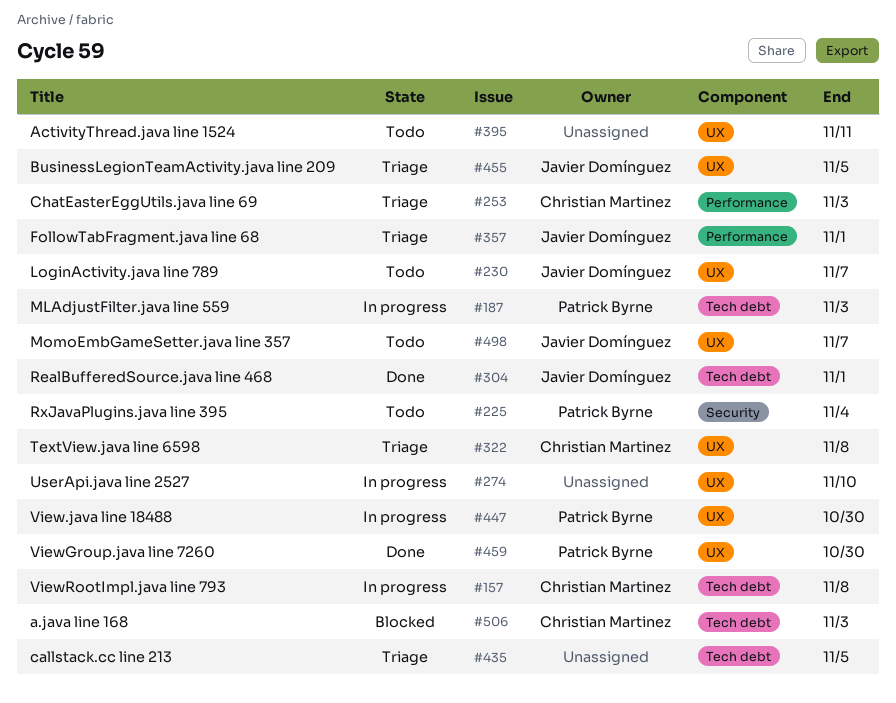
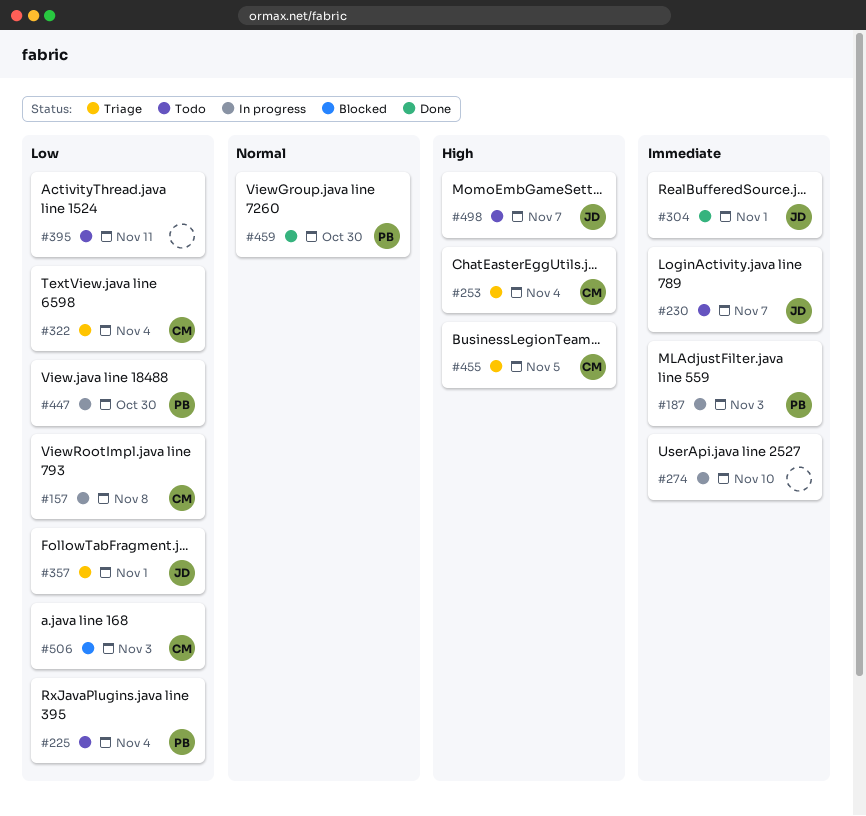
#253, due: Nov 3 -> Nov 4
#322, due: Nov 8 -> Nov 4
#435: present -> none
#455, owner: Javier Domínguez -> Christian Martinez

